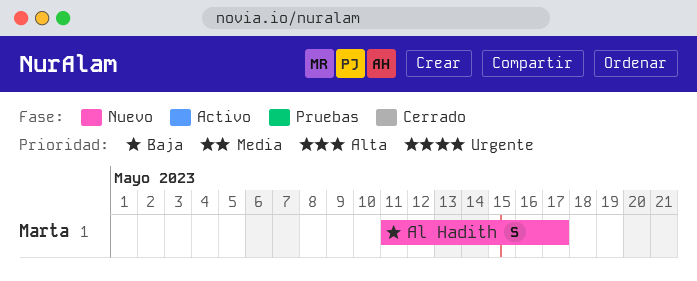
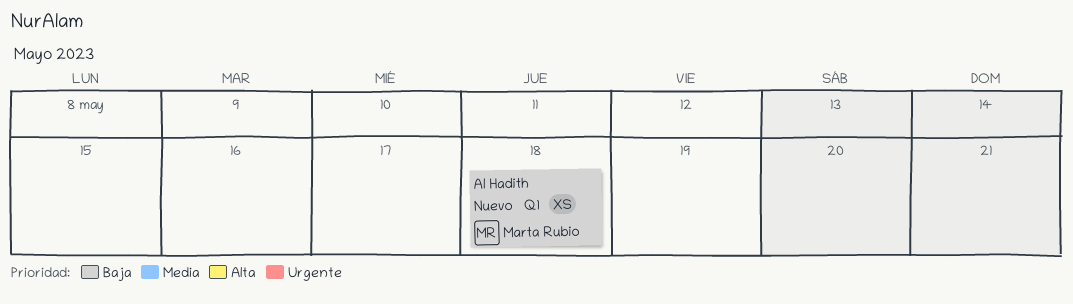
Al Hadith, estimate: S -> XS
Al Hadith, due: May 17 -> May 18

